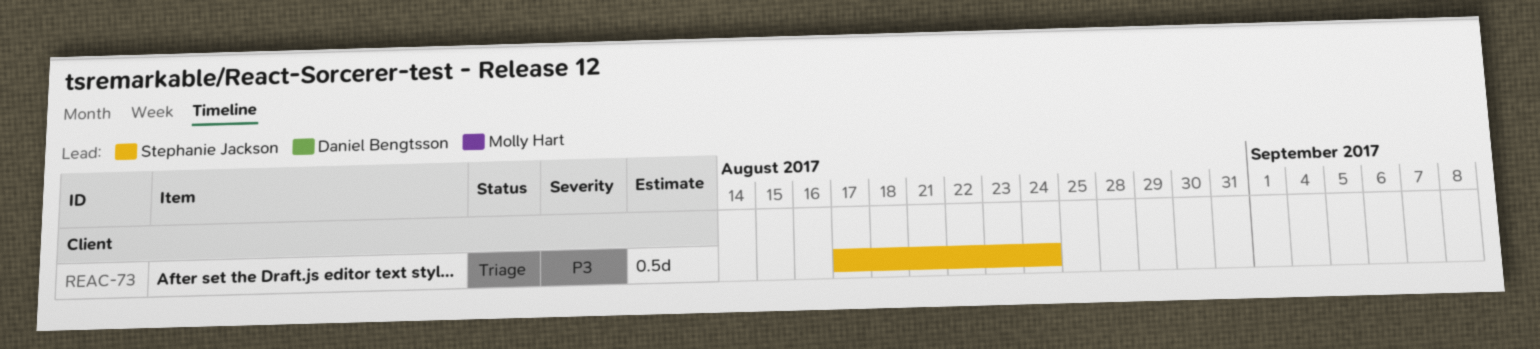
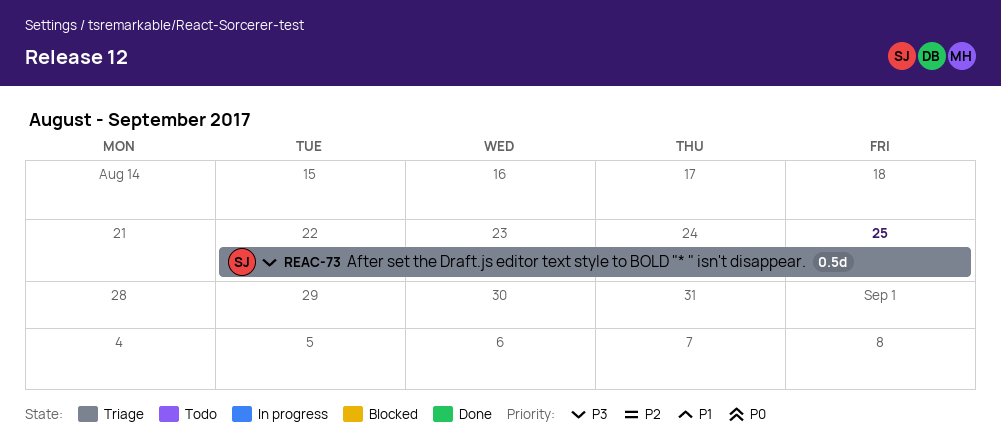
REAC-73, start: Aug 17 -> Aug 22
REAC-73, due: Aug 24 -> Aug 25

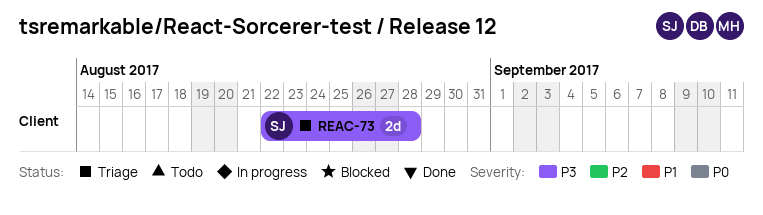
REAC-73, estimate: 0.5d -> 2d
REAC-73, due: Aug 25 -> Aug 28

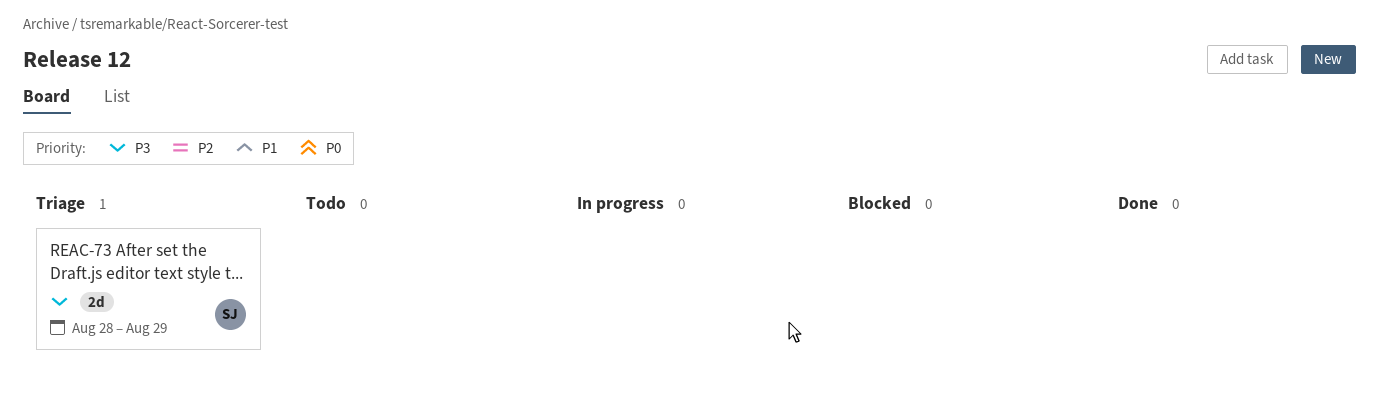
REAC-73, start: Aug 22 -> Aug 28
REAC-73, due: Aug 28 -> Aug 29

